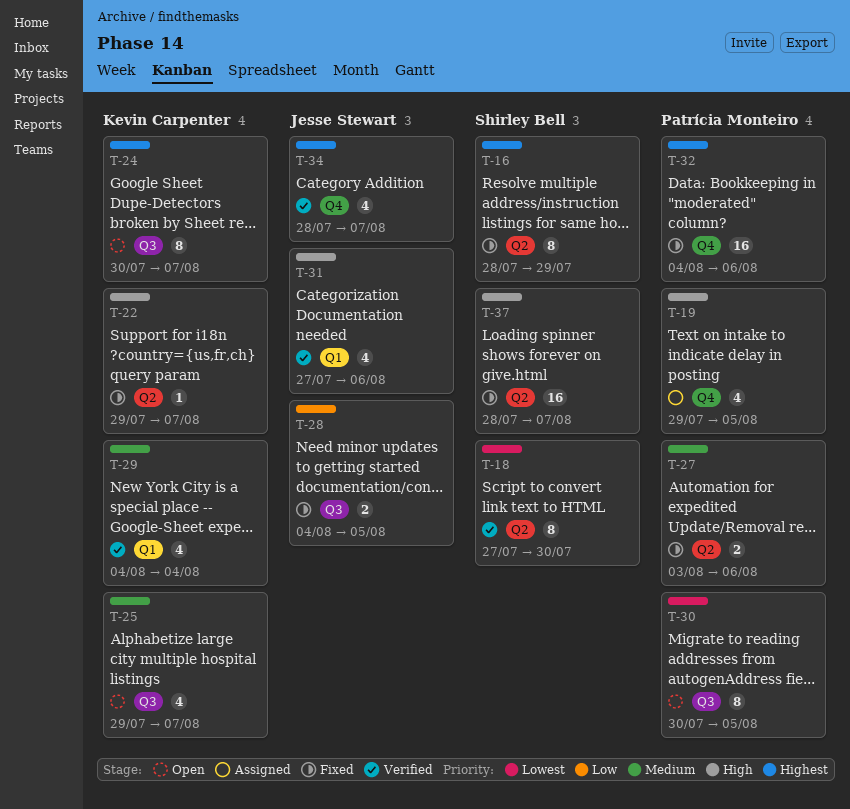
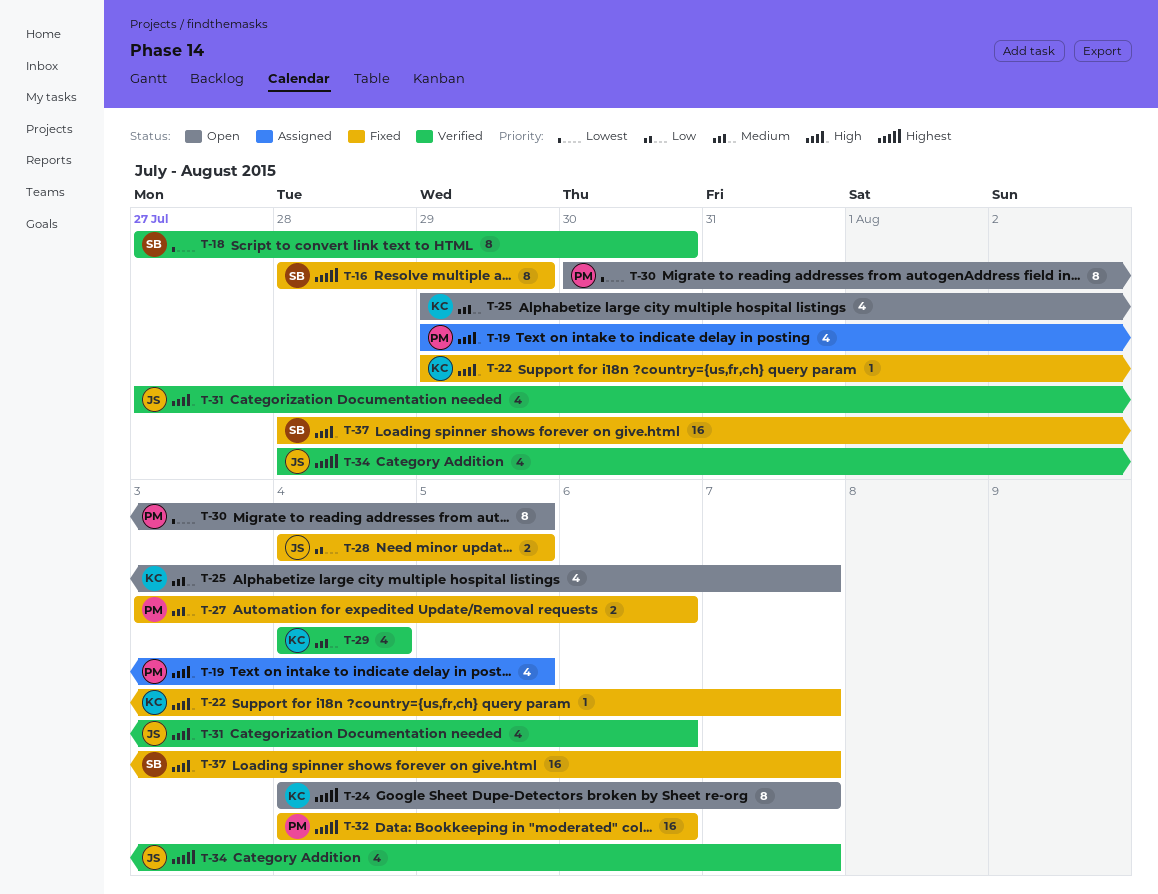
T-24, start: Jul 30 -> Aug 4

